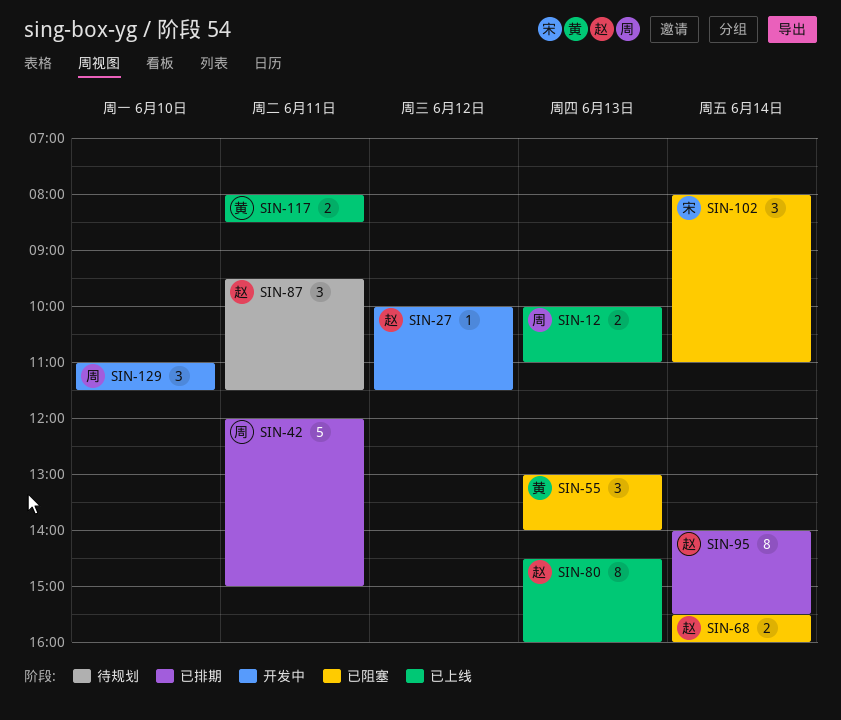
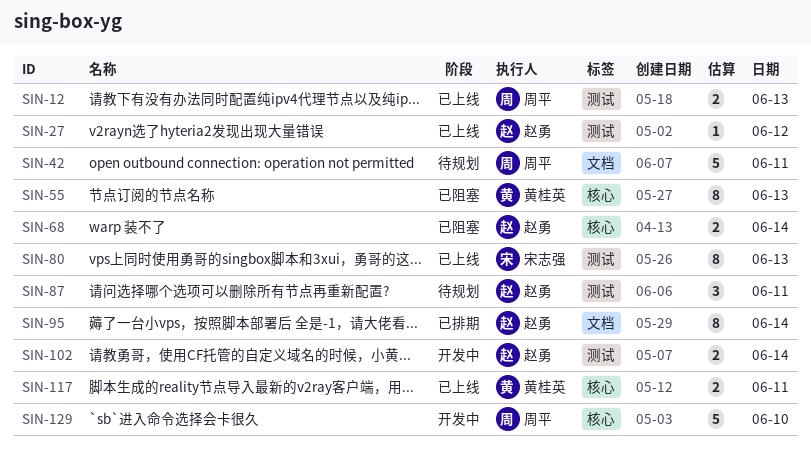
SIN-27, status: 开发中 -> 已上线
SIN-42, status: 已排期 -> 待规划
SIN-55, estimate: 3 -> 8
SIN-80, owner: 赵勇 -> 宋志强
SIN-102, status: 已阻塞 -> 开发中
SIN-102, owner: 宋志强 -> 赵勇
SIN-102, estimate: 3 -> 2
SIN-129, estimate: 3 -> 5

